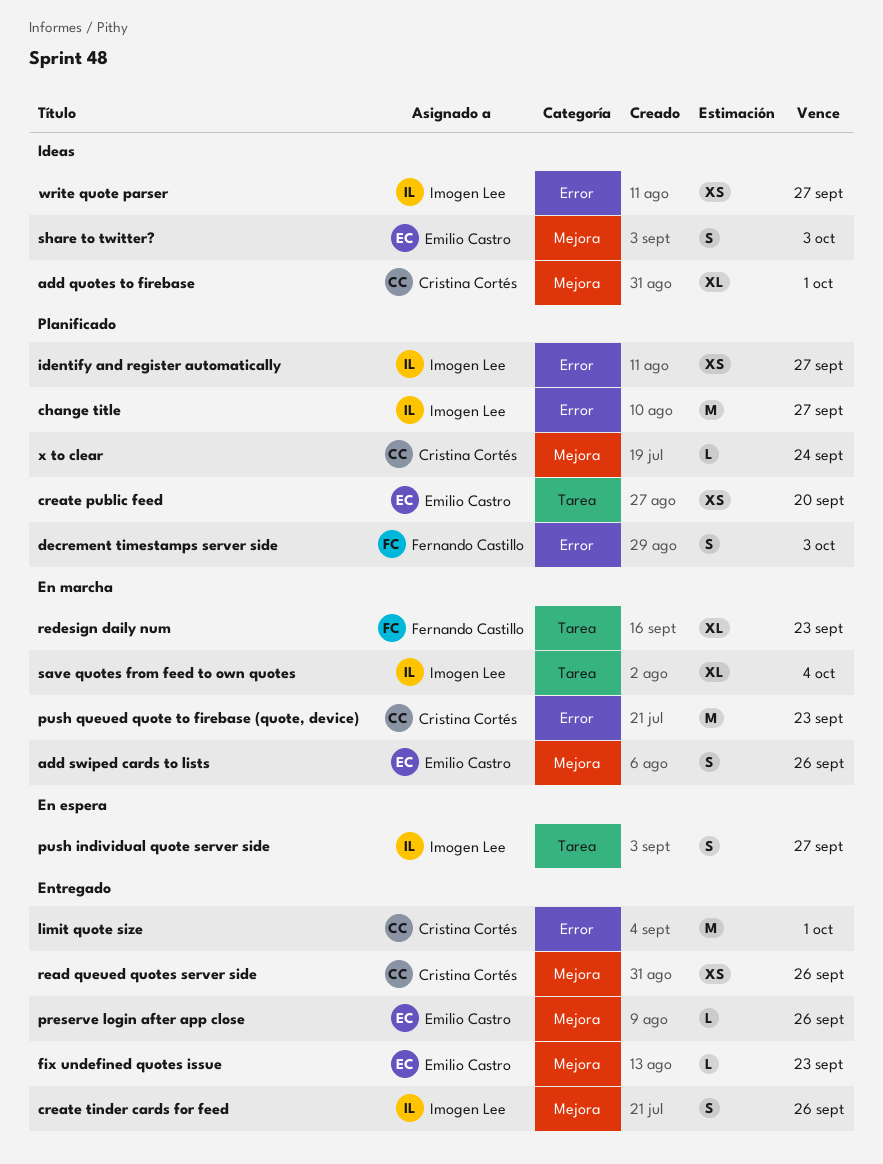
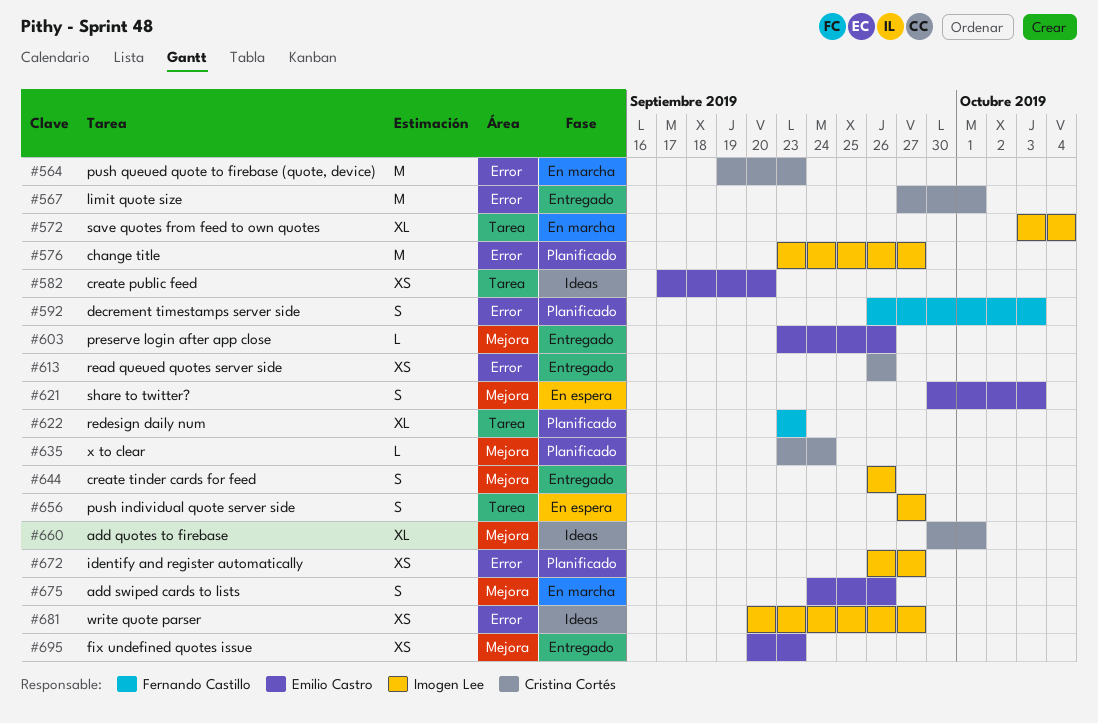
create public feed, status: Planificado -> Ideas
fix undefined quotes issue, estimate: L -> XS
read queued quotes server side, label: Mejora -> Error
redesign daily num, status: En marcha -> Planificado
share to twitter?, status: Ideas -> En espera

